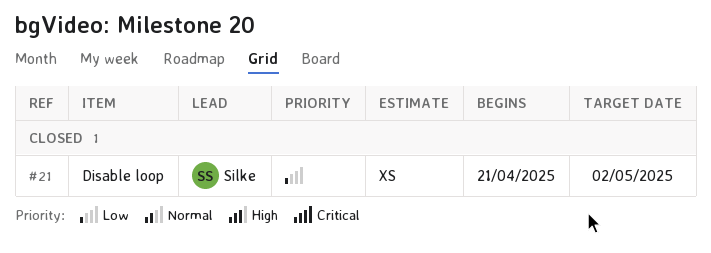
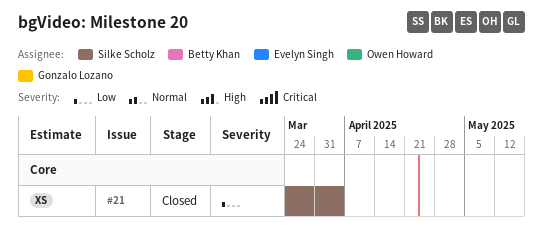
#21, start: Apr 21 -> Mar 24
#21, due: May 2 -> Apr 4

